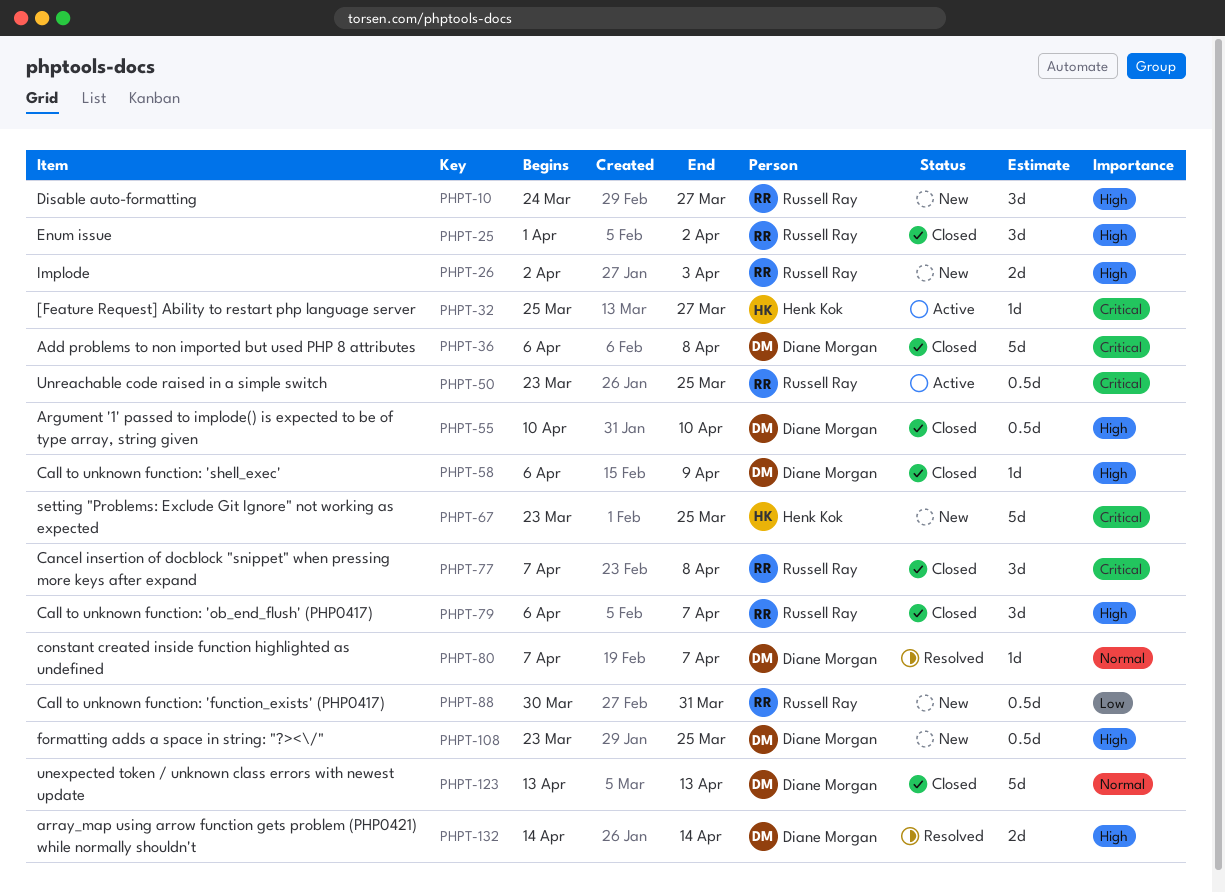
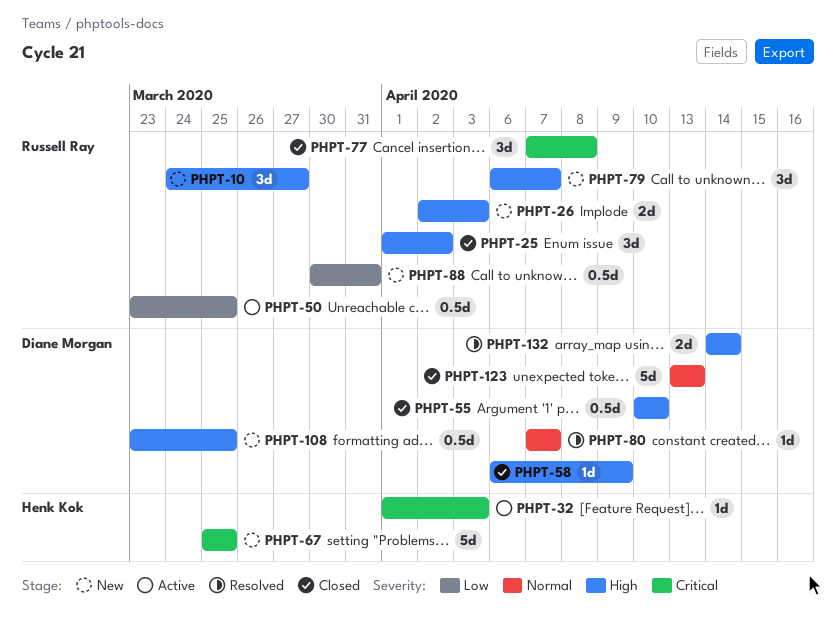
PHPT-32, start: Mar 25 -> Apr 1
PHPT-32, due: Mar 27 -> Apr 3
PHPT-36: present -> none
PHPT-50, priority: Critical -> Low
PHPT-67, start: Mar 23 -> Mar 25
PHPT-79, status: Closed -> New

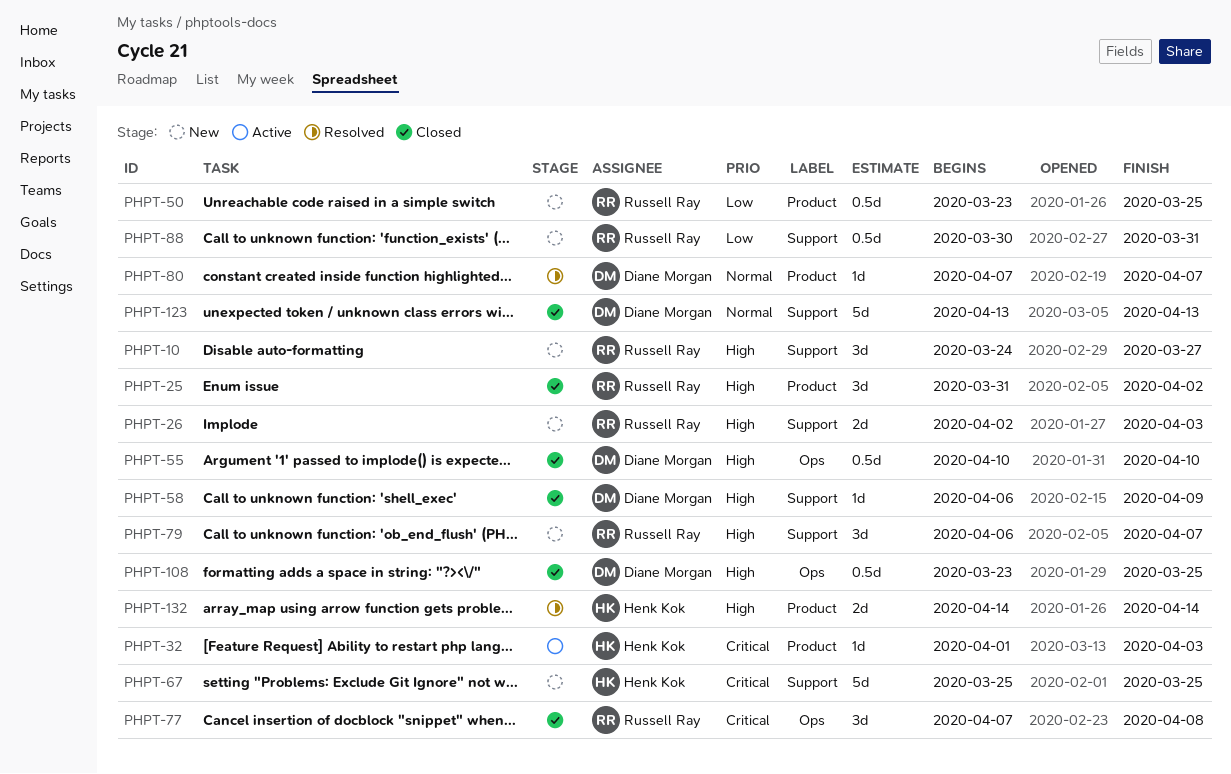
PHPT-25, start: Apr 1 -> Mar 31
PHPT-50, status: Active -> New
PHPT-108, status: New -> Closed
PHPT-132, owner: Diane Morgan -> Henk Kok

